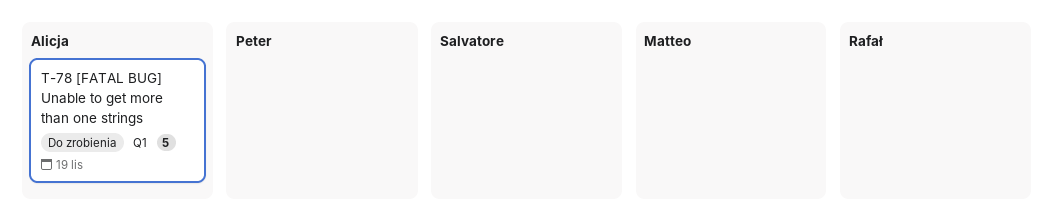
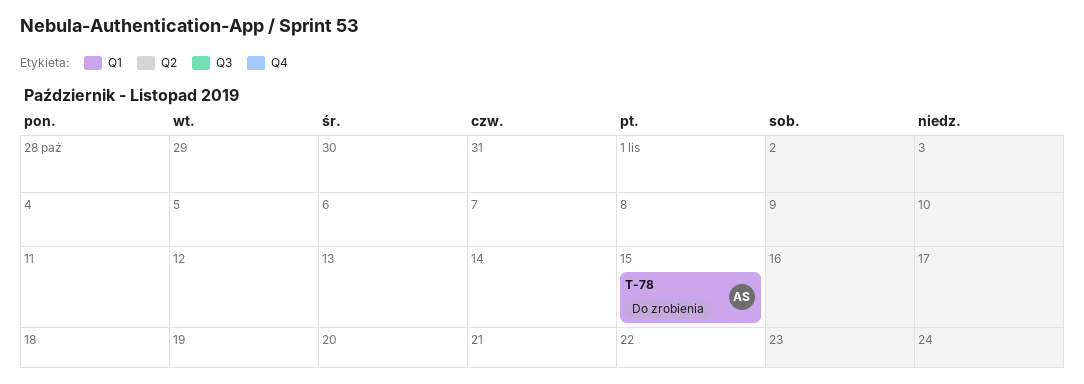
T-78, due: Nov 19 -> Nov 15

